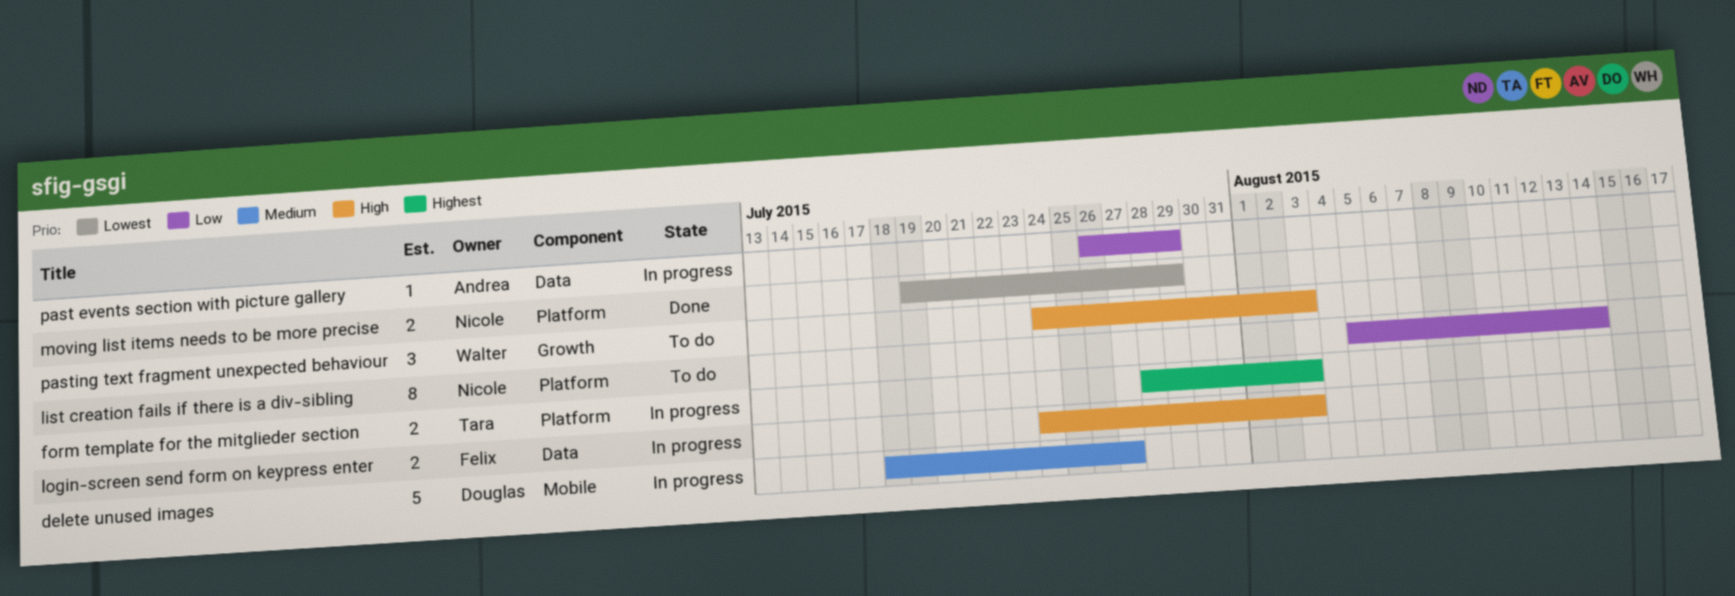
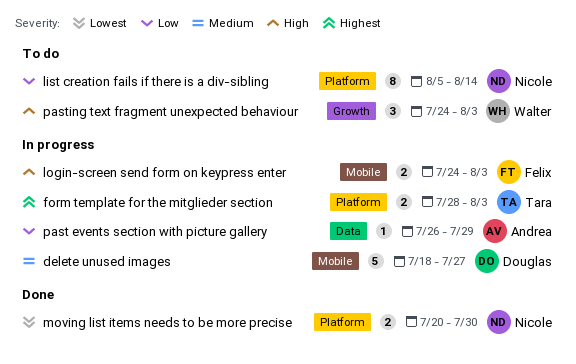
login-screen send form on keypress enter, label: Data -> Mobile
moving list items needs to be more precise, start: Jul 19 -> Jul 20
moving list items needs to be more precise, due: Jul 29 -> Jul 30

